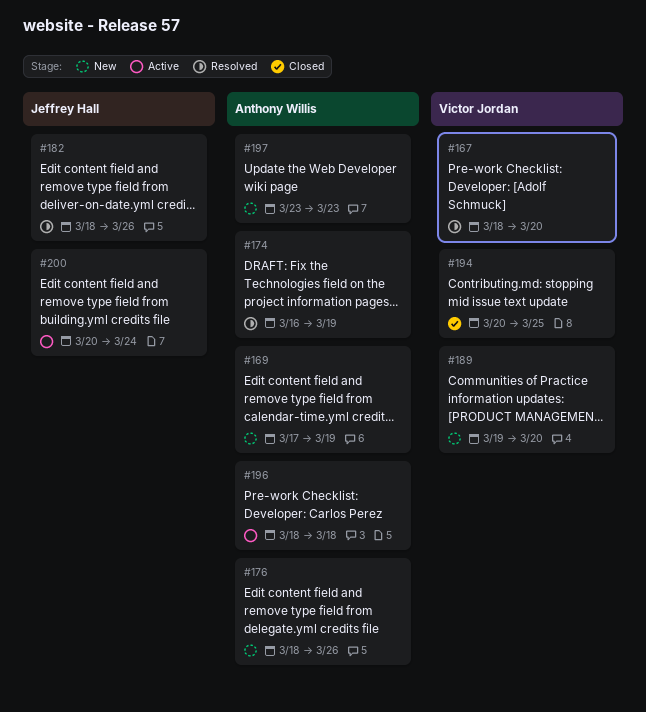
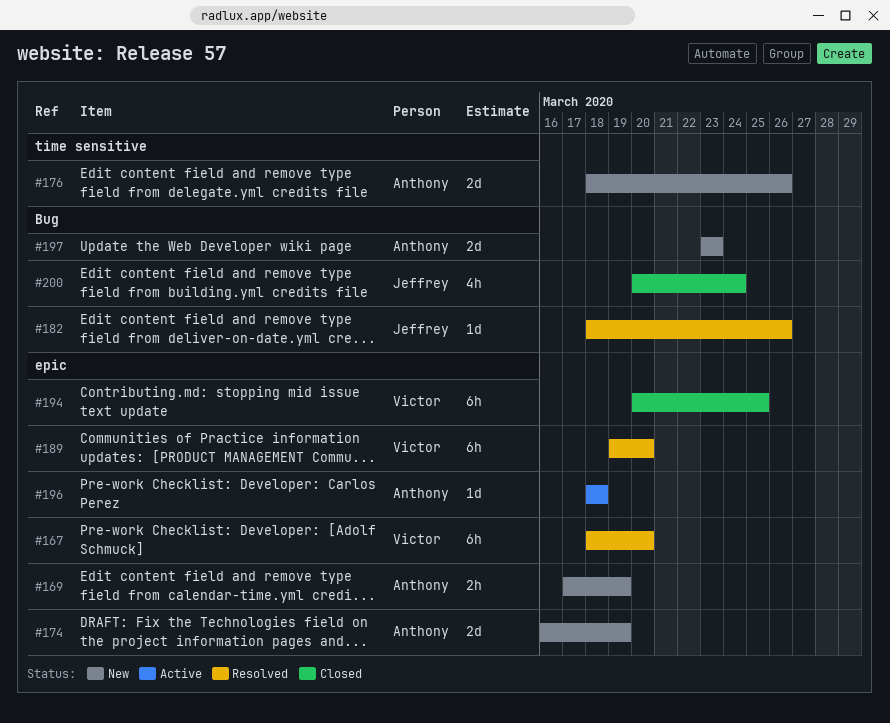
#174, status: Resolved -> New
#189, status: New -> Resolved
#200, status: Active -> Closed

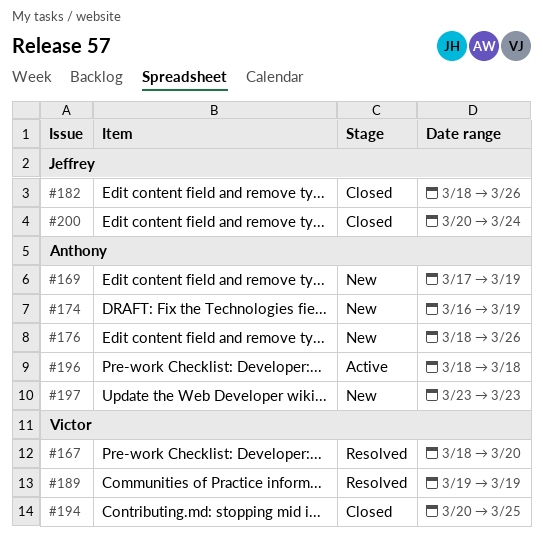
#182, status: Resolved -> Closed
#189, due: Mar 20 -> Mar 19

